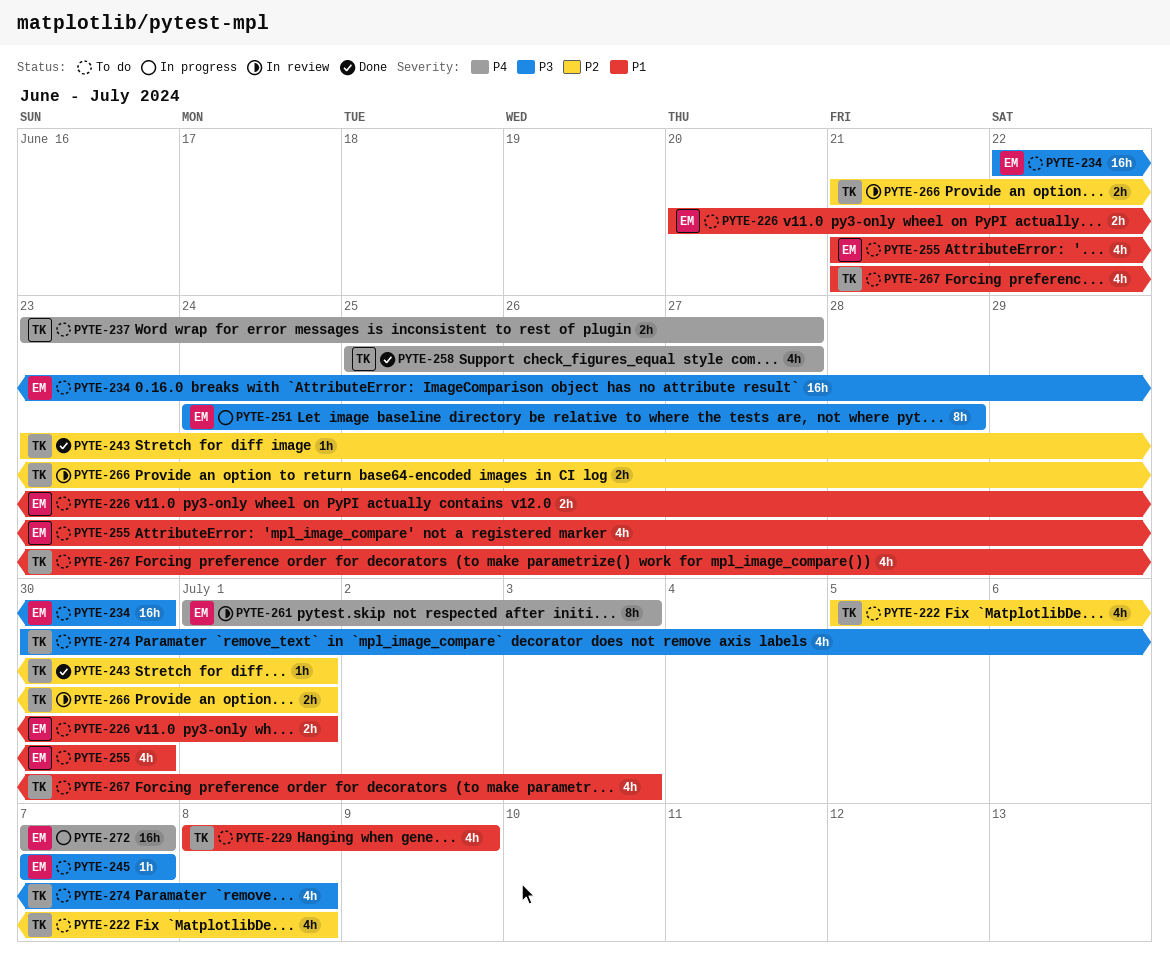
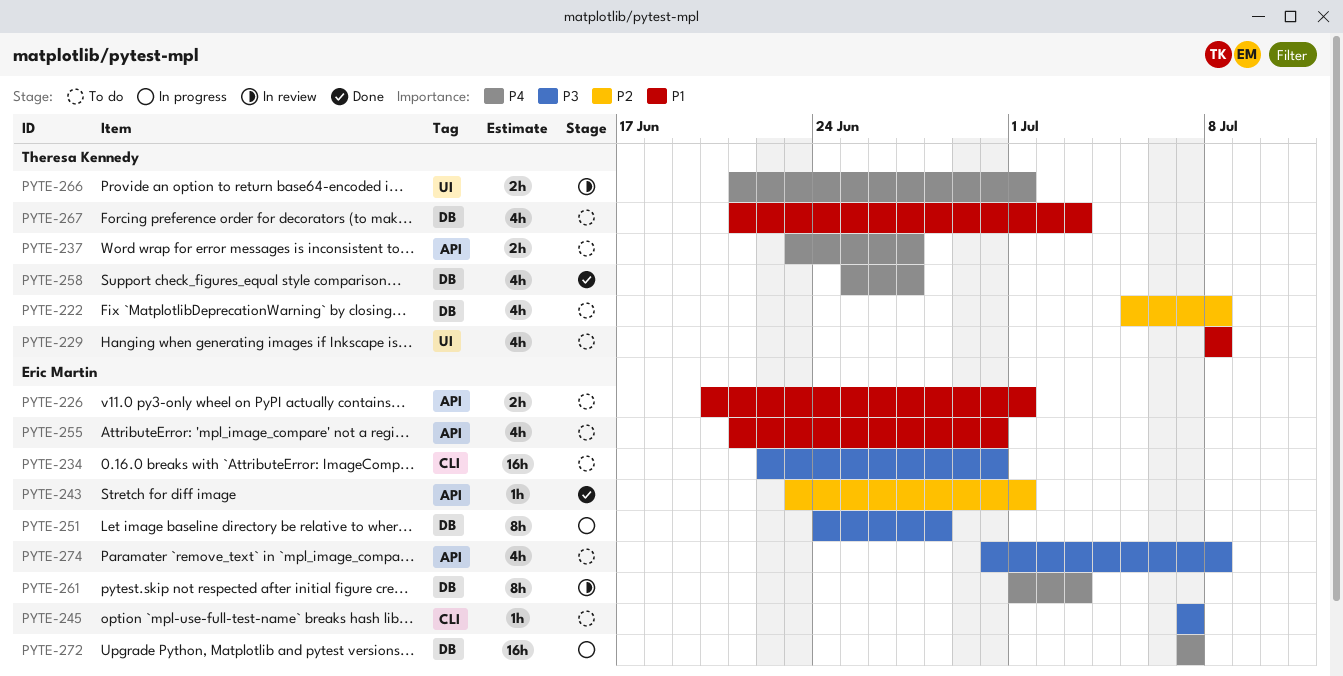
PYTE-229, due: Jul 9 -> Jul 8
PYTE-243, owner: Theresa Kennedy -> Eric Martin
PYTE-266, priority: P2 -> P4
PYTE-274, owner: Theresa Kennedy -> Eric Martin

